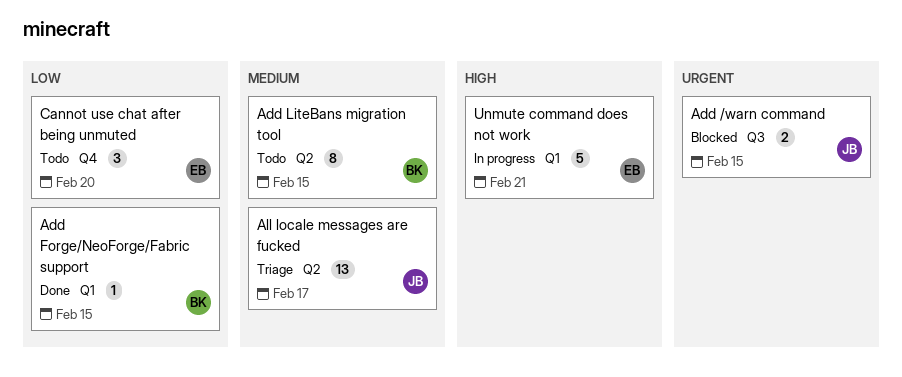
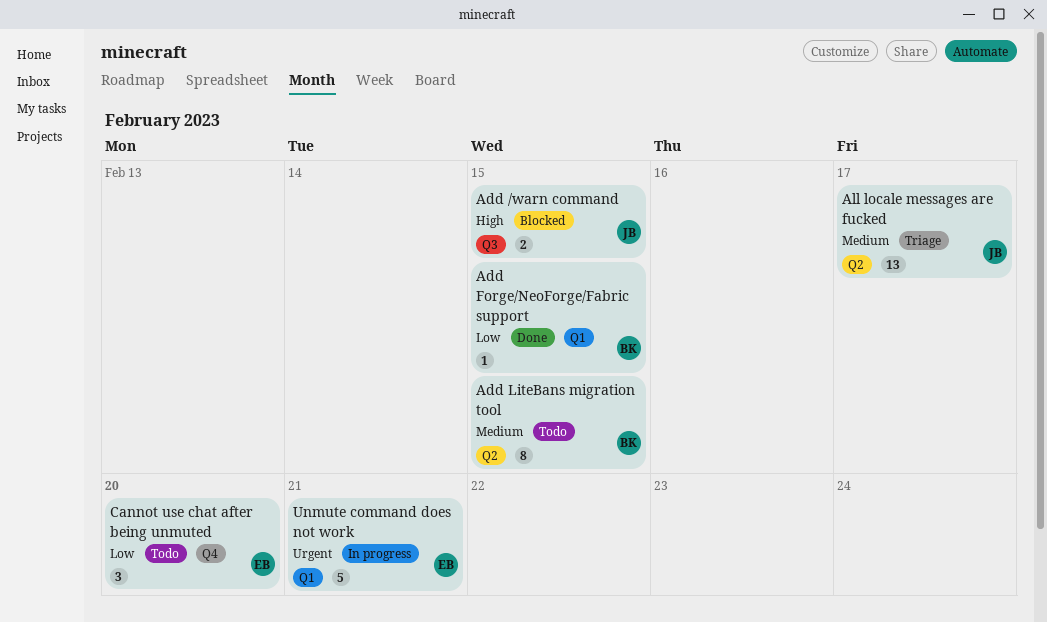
Add /warn command, priority: Urgent -> High
Unmute command does not work, priority: High -> Urgent

